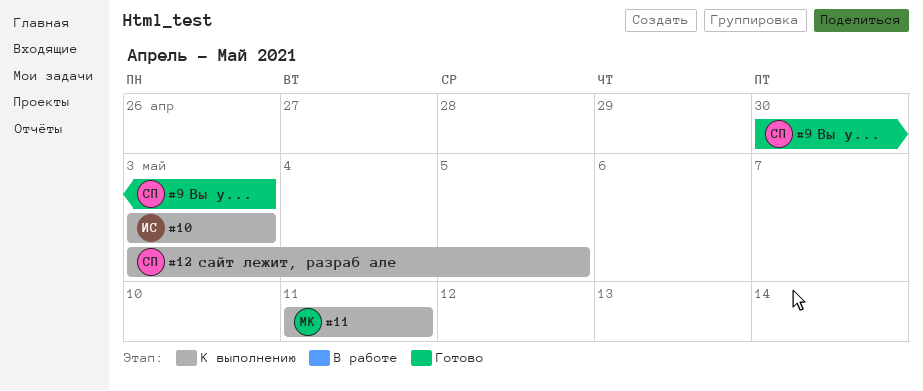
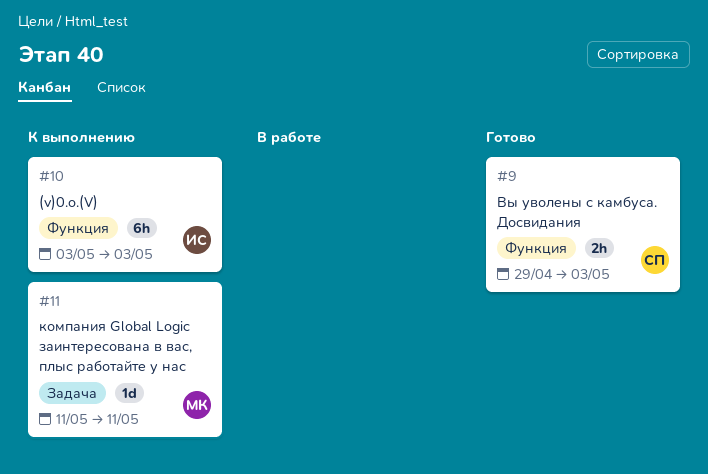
#9, start: Apr 30 -> Apr 29
#12: present -> none

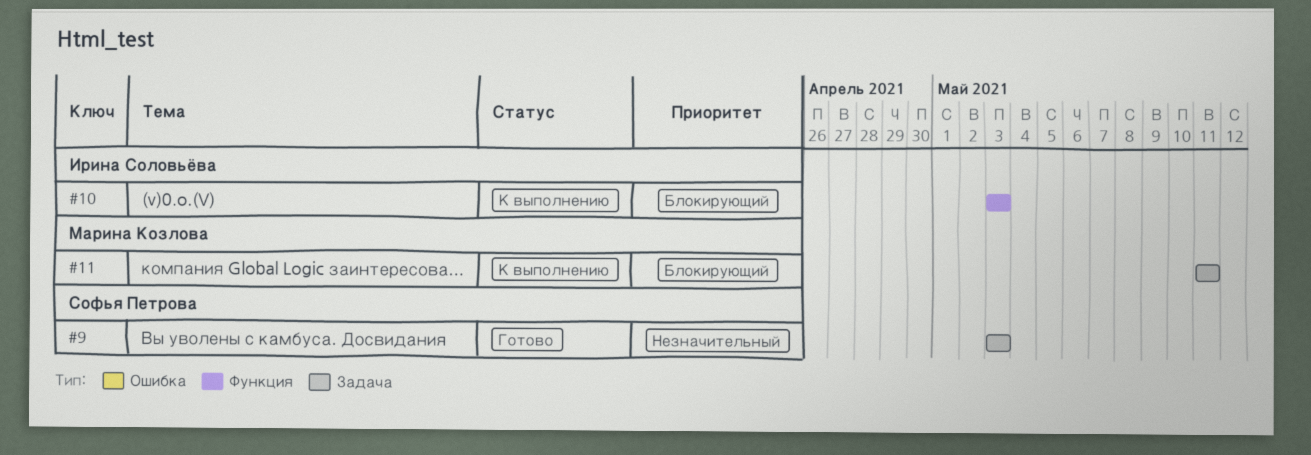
#9, label: Функция -> Задача
#9, start: Apr 29 -> May 3

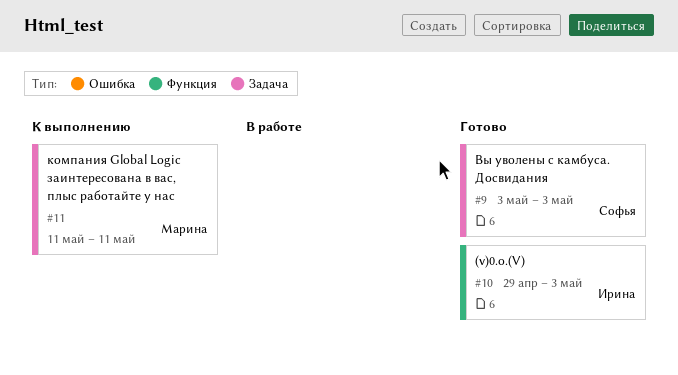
#10, status: К выполнению -> Готово
#10, start: May 3 -> Apr 29

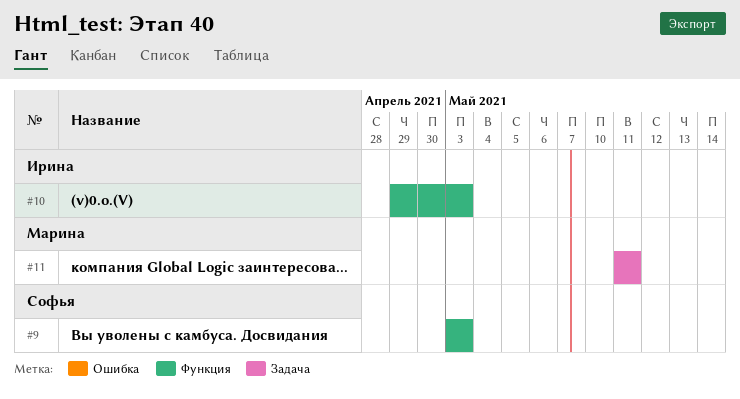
#9, label: Задача -> Функция

